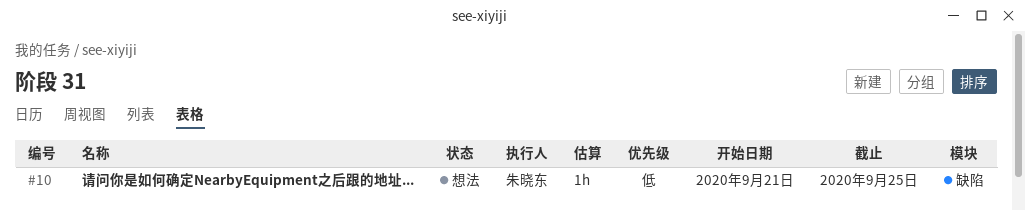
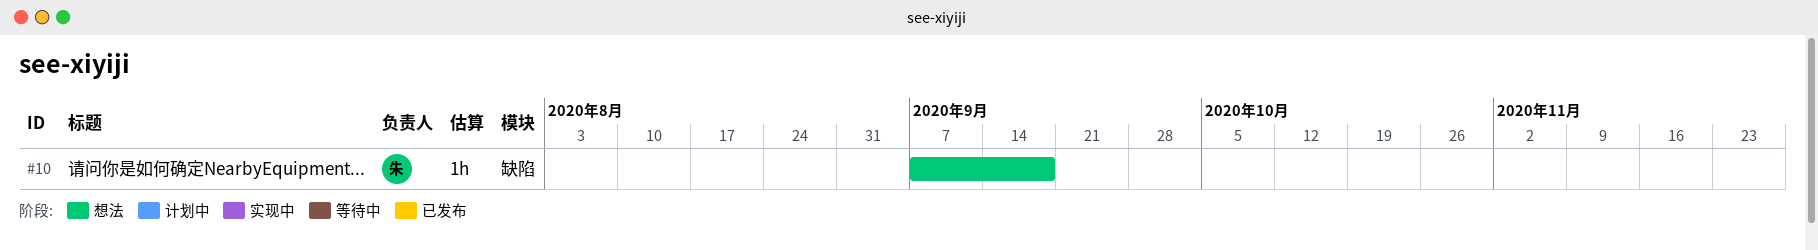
#10, start: Sep 21 -> Sep 7
#10, due: Sep 25 -> Sep 18

